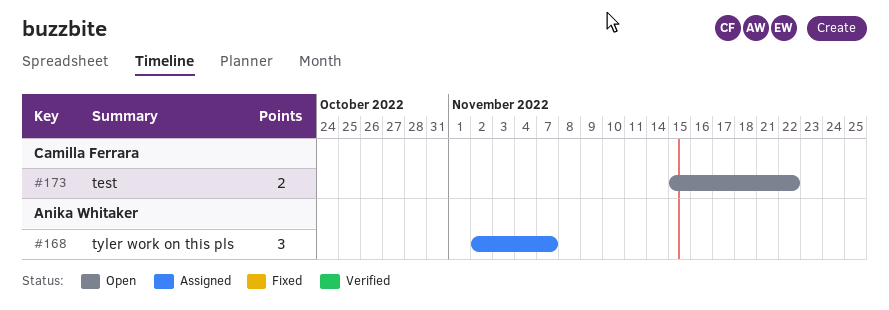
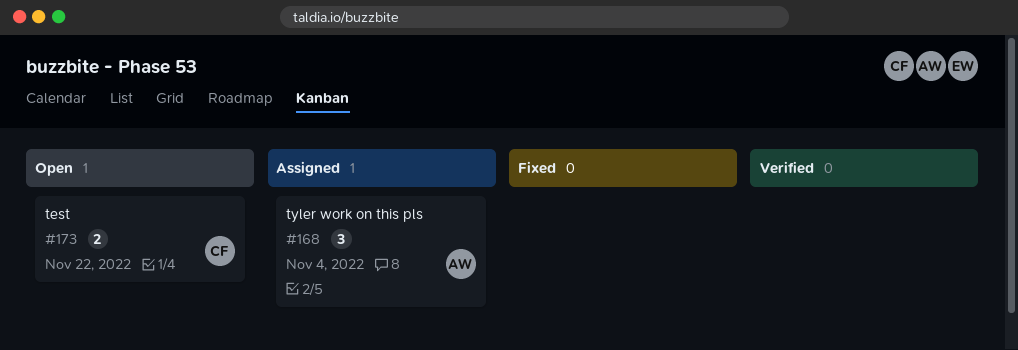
#168, due: Nov 7 -> Nov 4

